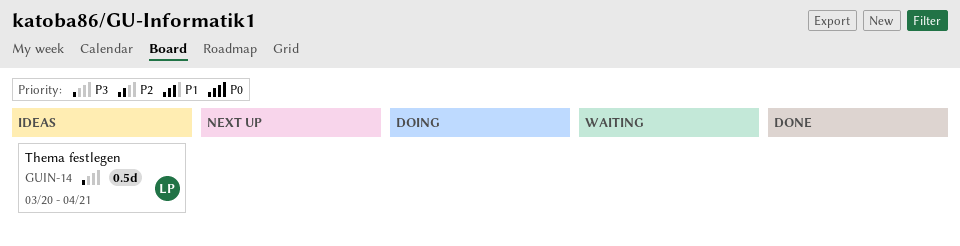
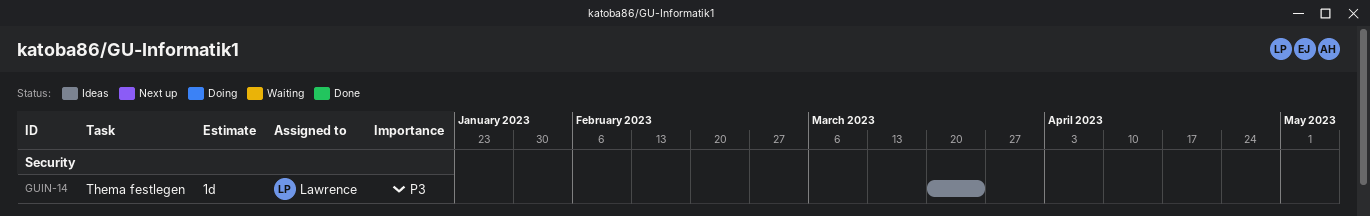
GUIN-14, estimate: 0.5d -> 1d
GUIN-14, due: Apr 21 -> Mar 24

